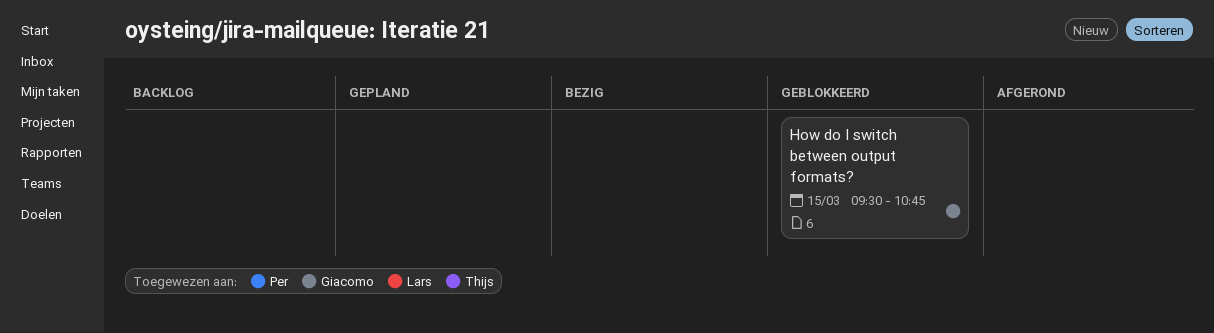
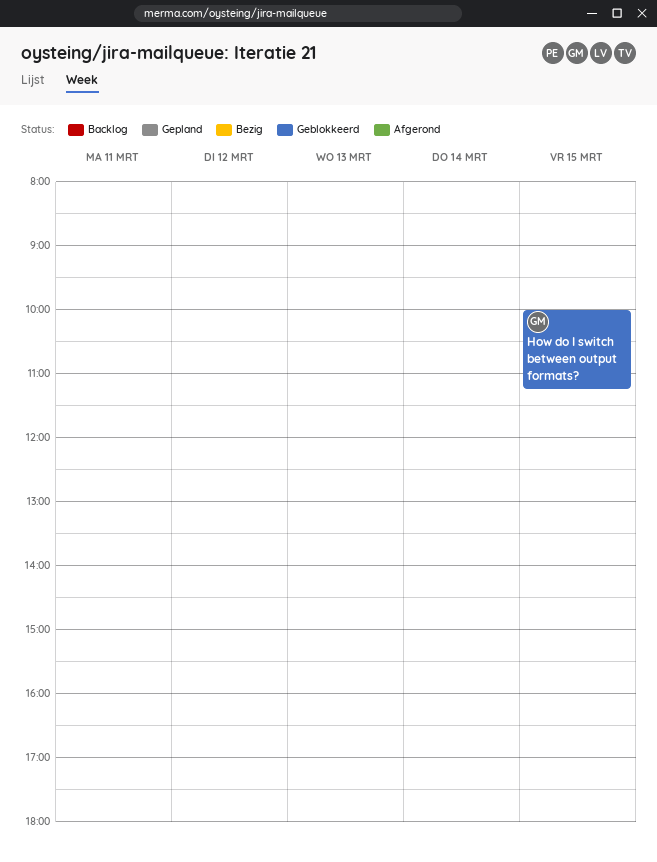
How do I switch between output formats?, begins: 09:30 -> 10:00
How do I switch between output formats?, ends: 10:45 -> 11:15

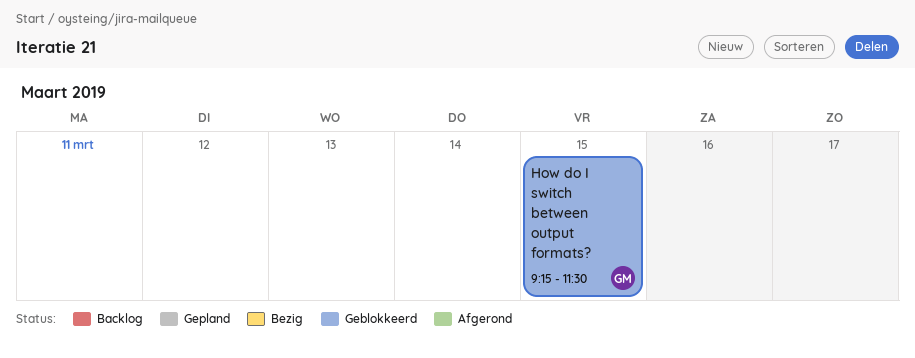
How do I switch between output formats?, begins: 10:00 -> 09:15
How do I switch between output formats?, ends: 11:15 -> 11:30

